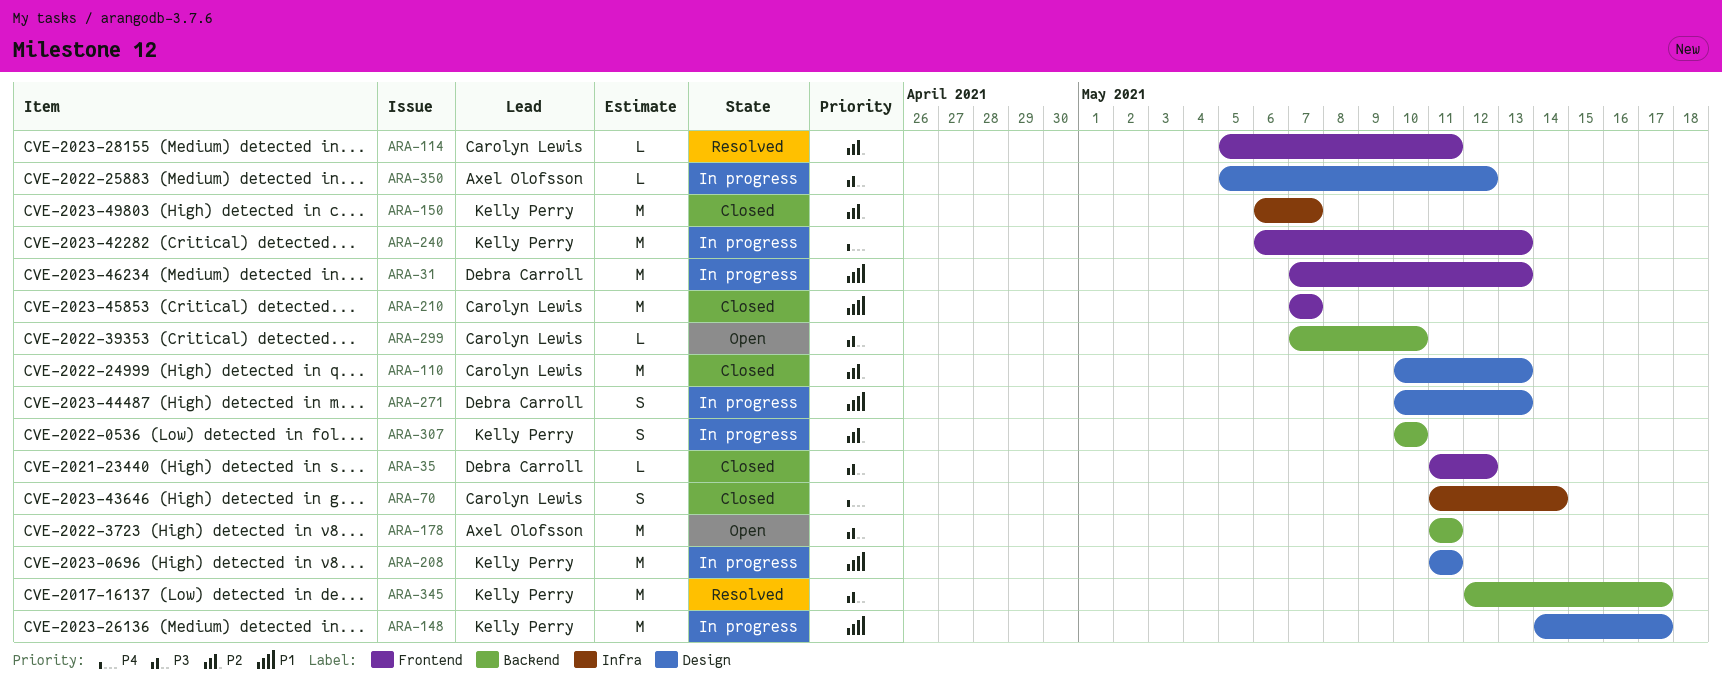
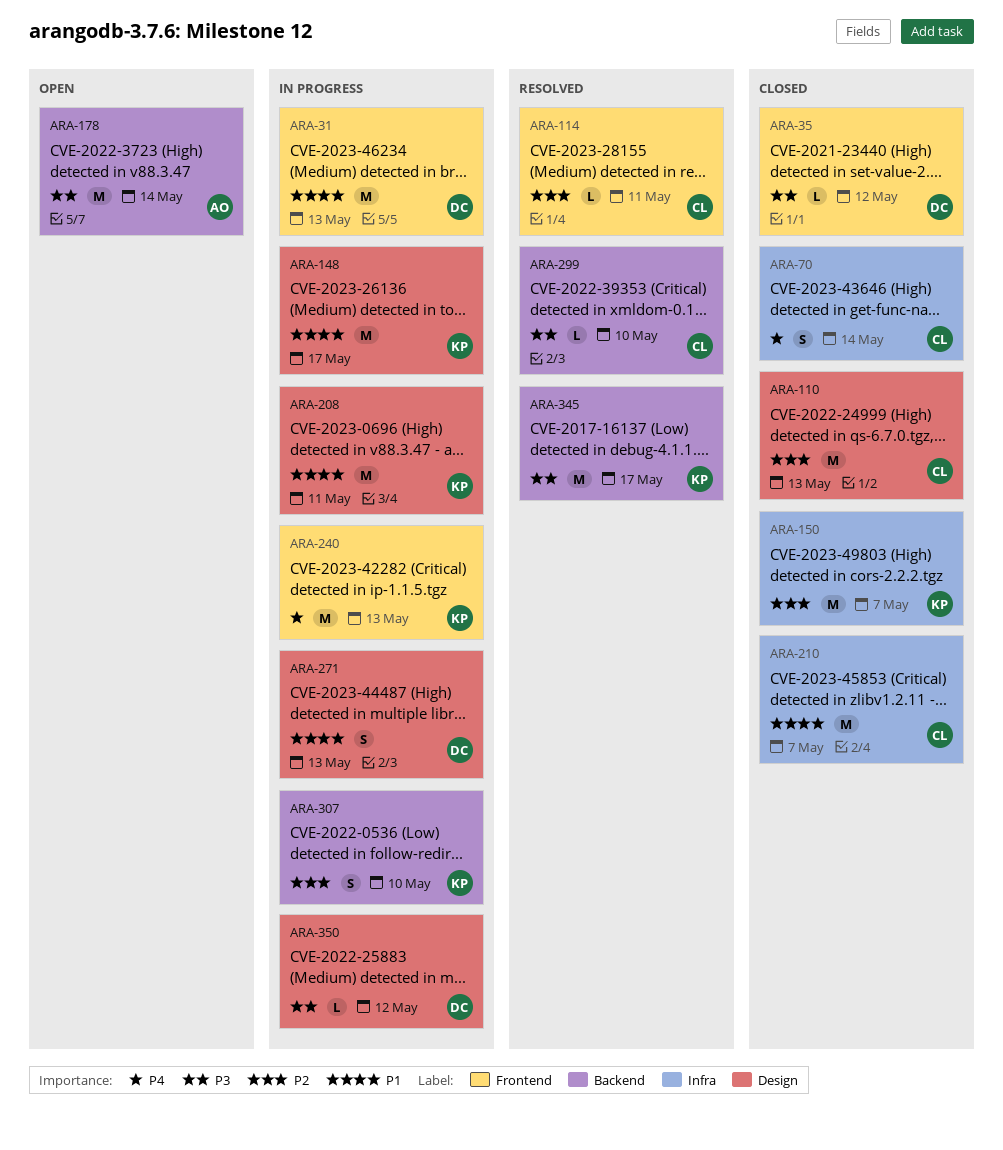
ARA-178, due: May 11 -> May 14
ARA-210, label: Frontend -> Infra
ARA-299, status: Open -> Resolved
ARA-350, owner: Axel Olofsson -> Debra Carroll

